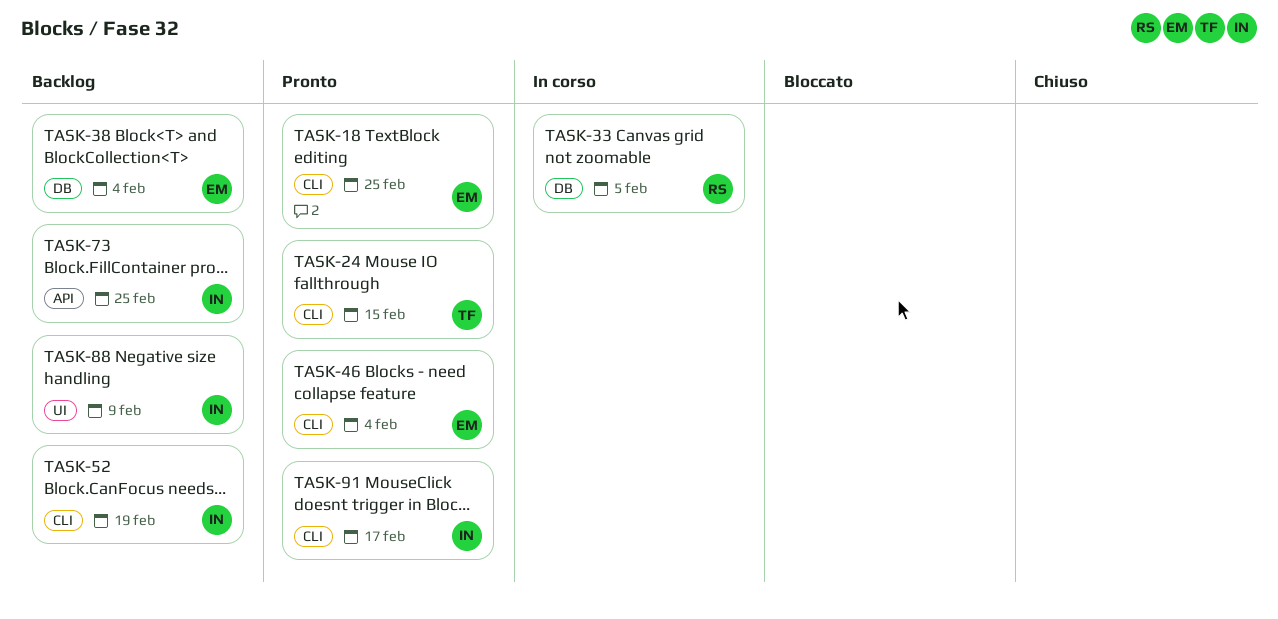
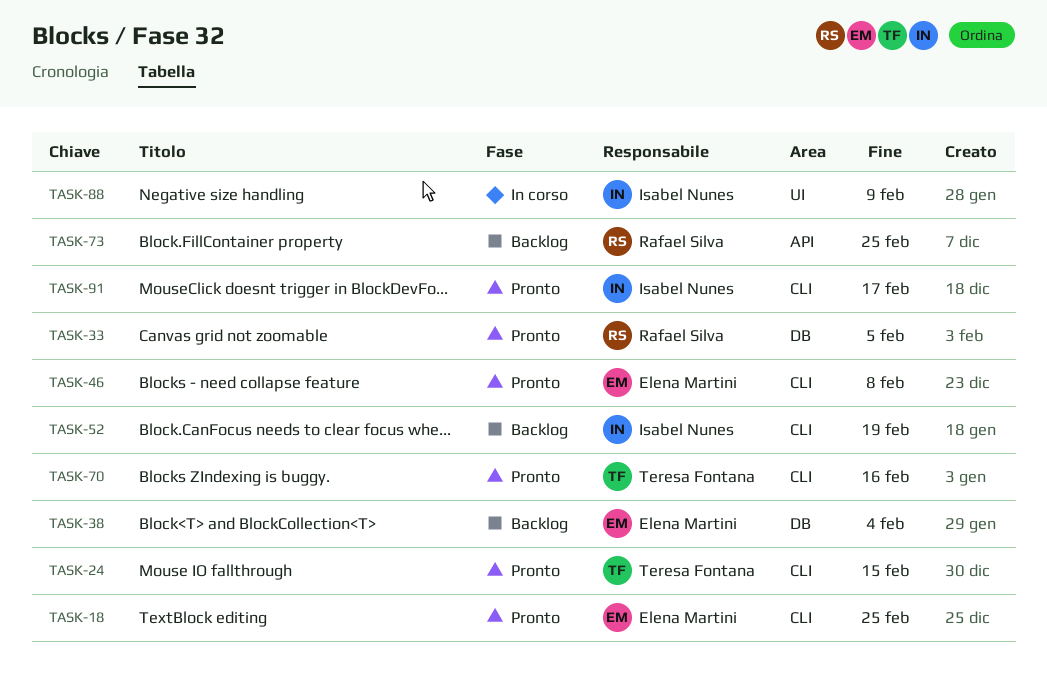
TASK-33, status: In corso -> Pronto
TASK-46, due: Feb 4 -> Feb 8
TASK-70: none -> present
TASK-73, owner: Isabel Nunes -> Rafael Silva
TASK-88, status: Backlog -> In corso

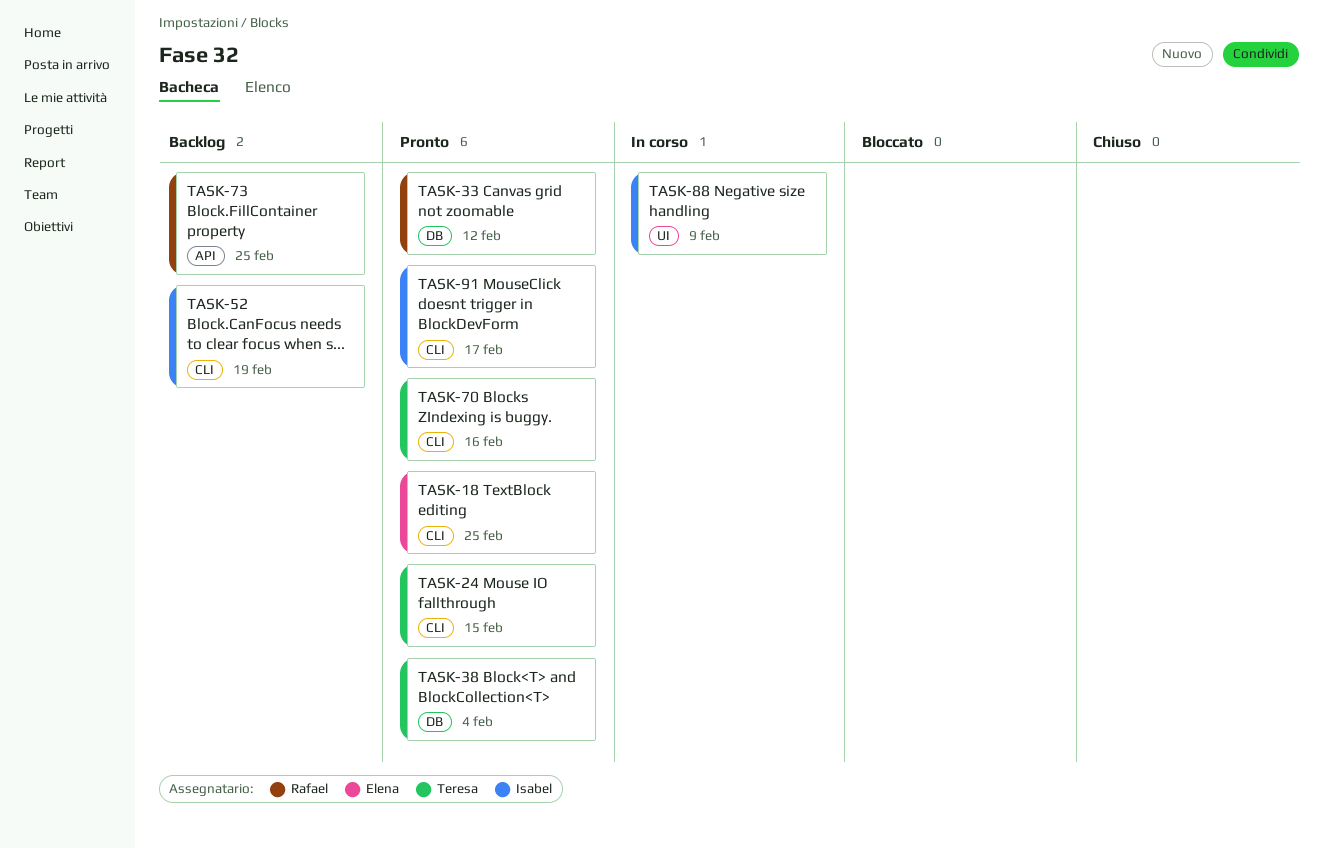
TASK-33, due: Feb 5 -> Feb 12
TASK-38, status: Backlog -> Pronto
TASK-38, owner: Elena Martini -> Teresa Fontana
TASK-46: present -> none

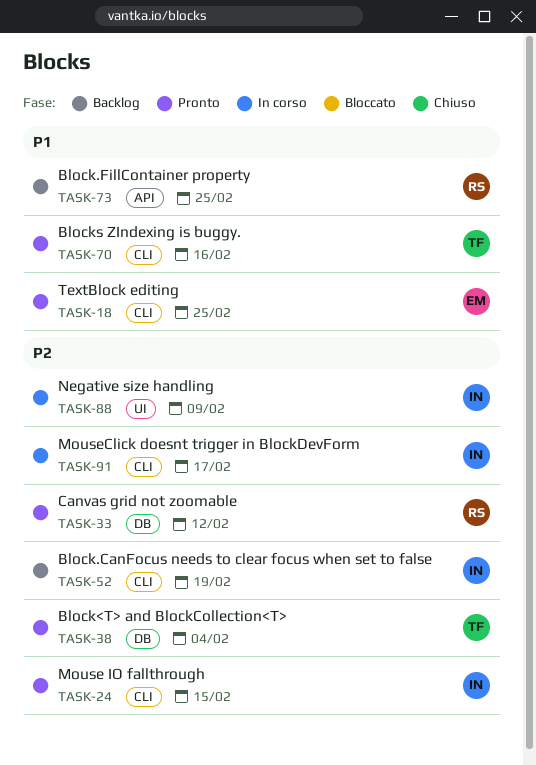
TASK-24, owner: Teresa -> Isabel
TASK-91, status: Pronto -> In corso

